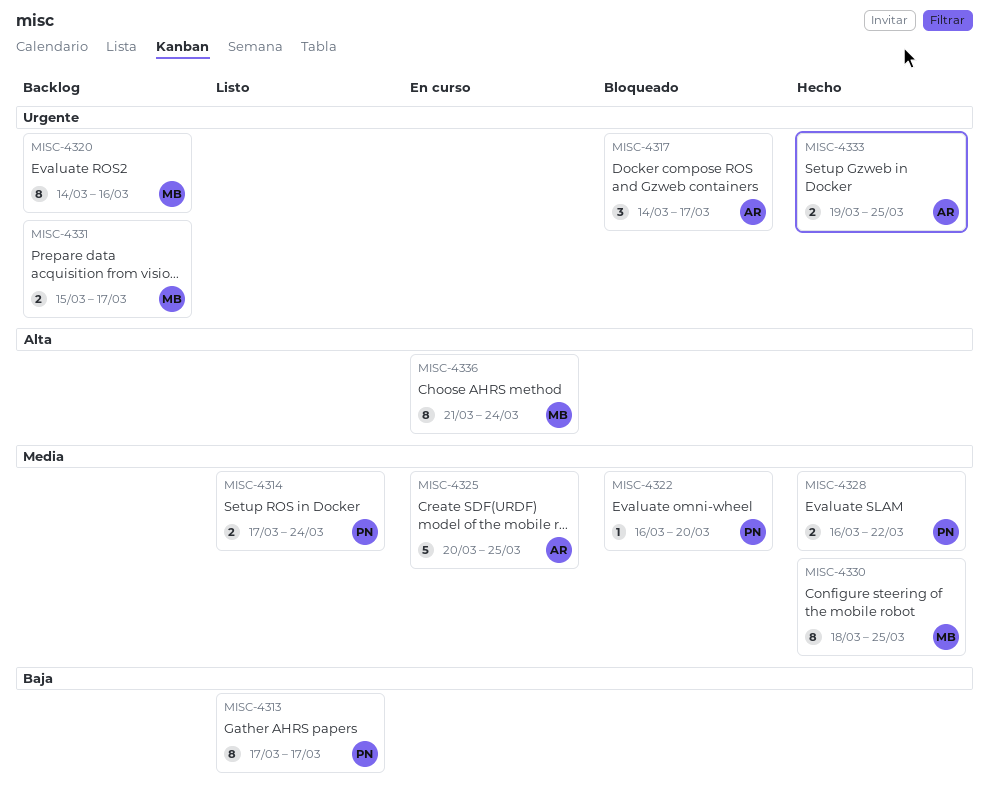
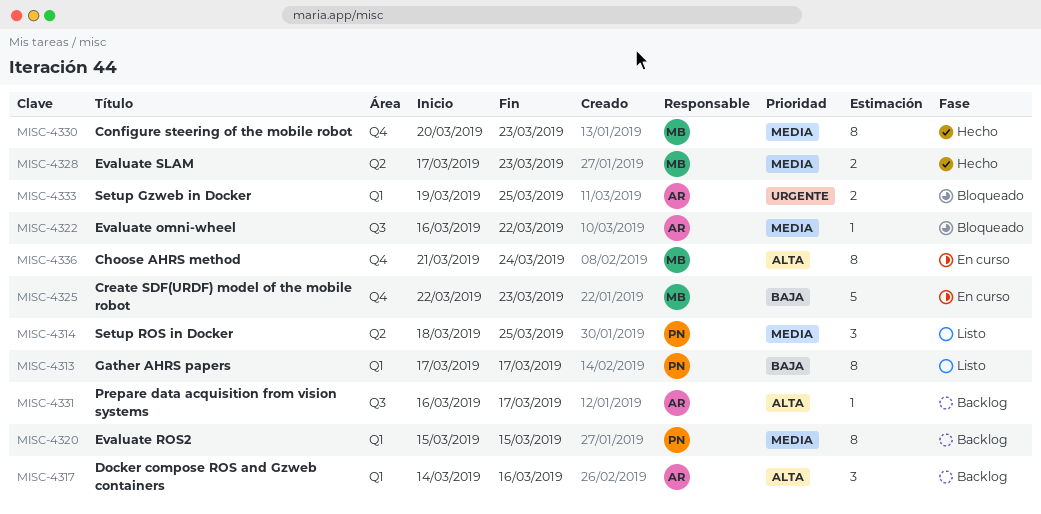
MISC-4314, estimate: 2 -> 3
MISC-4314, start: Mar 17 -> Mar 18
MISC-4314, due: Mar 24 -> Mar 25
MISC-4317, status: Bloqueado -> Backlog
MISC-4317, priority: Urgente -> Alta
MISC-4317, due: Mar 17 -> Mar 16
MISC-4320, owner: MB -> PN
MISC-4320, priority: Urgente -> Media
MISC-4320, start: Mar 14 -> Mar 15
MISC-4320, due: Mar 16 -> Mar 15
MISC-4322, owner: PN -> AR
MISC-4322, due: Mar 20 -> Mar 22
MISC-4325, owner: AR -> MB
MISC-4325, priority: Media -> Baja
MISC-4325, start: Mar 20 -> Mar 22
MISC-4325, due: Mar 25 -> Mar 23
MISC-4328, owner: PN -> MB
MISC-4328, start: Mar 16 -> Mar 17
MISC-4328, due: Mar 22 -> Mar 23
MISC-4330, start: Mar 18 -> Mar 20
MISC-4330, due: Mar 25 -> Mar 23
MISC-4331, owner: MB -> AR
MISC-4331, priority: Urgente -> Alta
MISC-4331, estimate: 2 -> 1
MISC-4331, start: Mar 15 -> Mar 16
MISC-4333, status: Hecho -> Bloqueado

